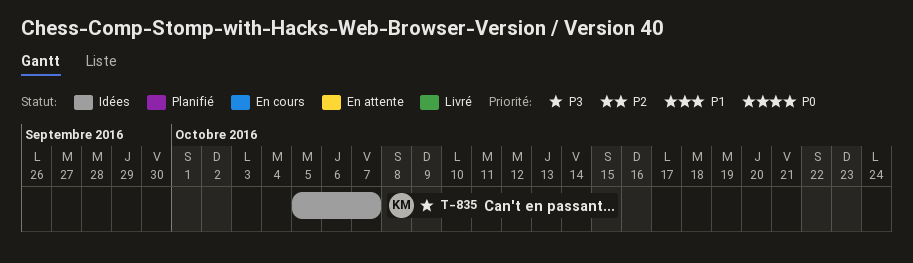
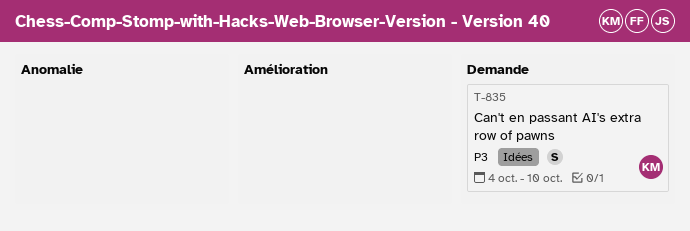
T-835, start: Oct 5 -> Oct 4
T-835, due: Oct 7 -> Oct 10

